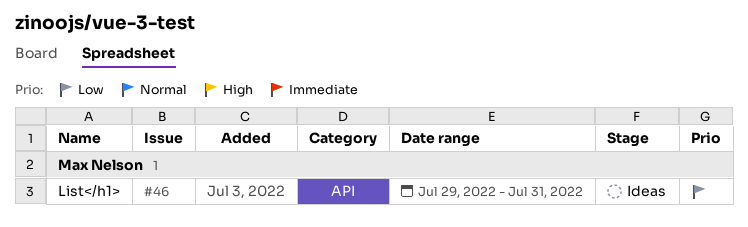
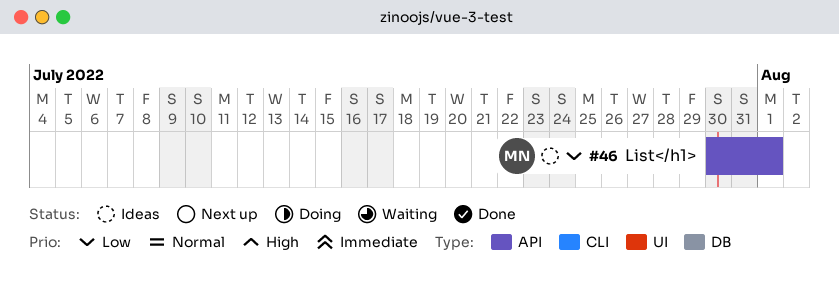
#46, start: Jul 29 -> Jul 30
#46, due: Jul 31 -> Aug 1

